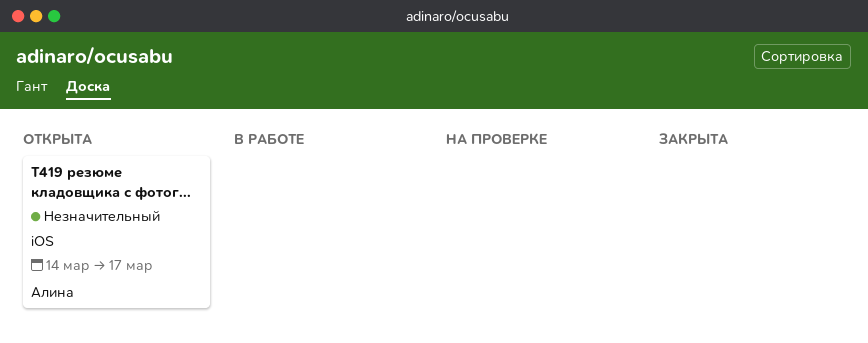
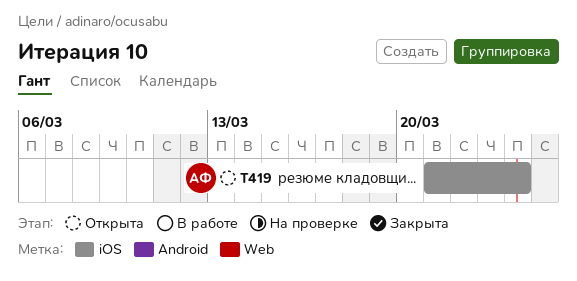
T419, start: Mar 14 -> Mar 21
T419, due: Mar 17 -> Mar 24

